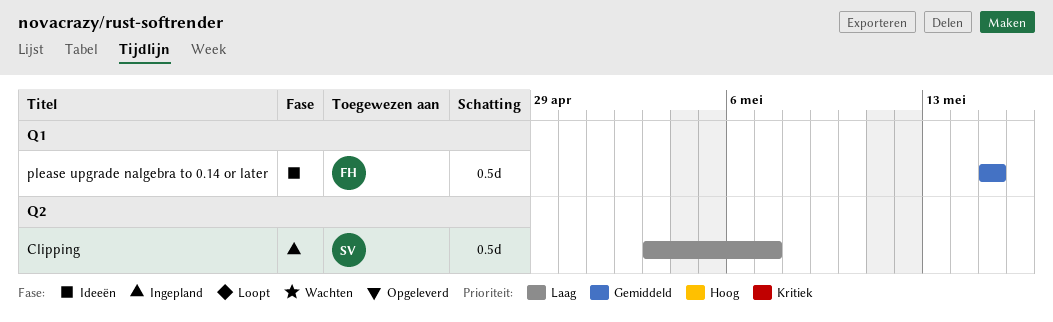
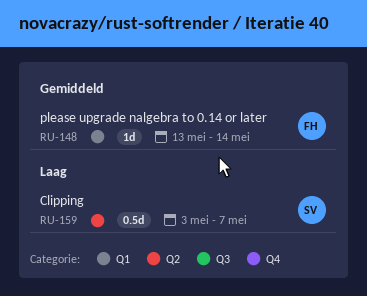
please upgrade nalgebra to 0.14 or later, estimate: 0.5d -> 1d
please upgrade nalgebra to 0.14 or later, start: May 15 -> May 13
please upgrade nalgebra to 0.14 or later, due: May 15 -> May 14

